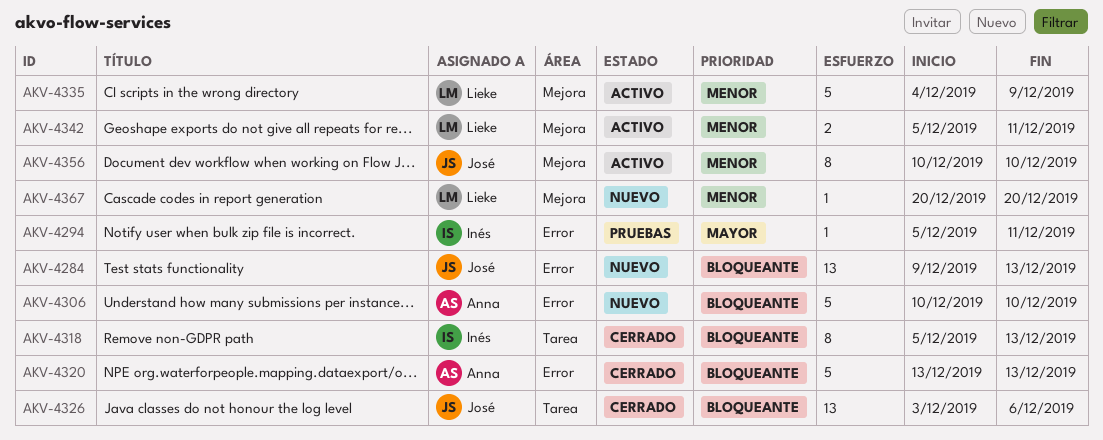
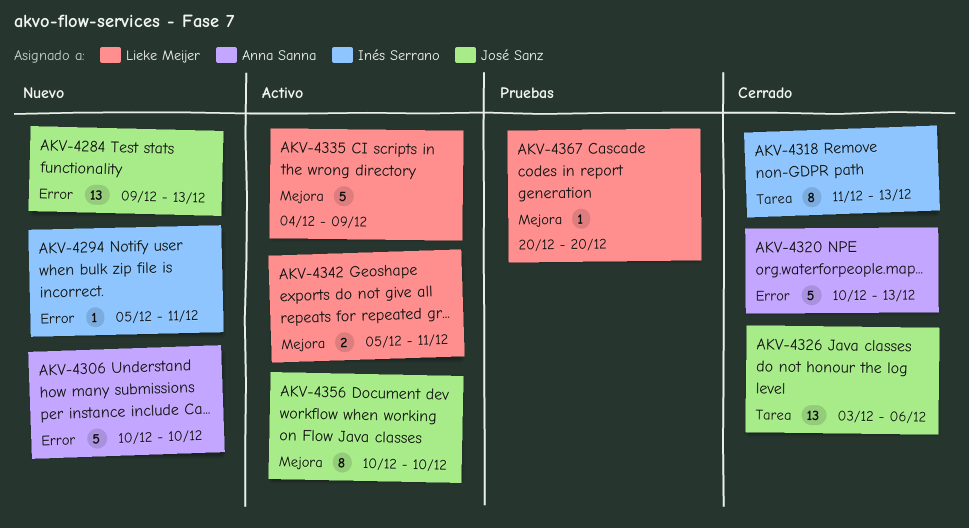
AKV-4294, status: Pruebas -> Nuevo
AKV-4318, start: Dec 5 -> Dec 11
AKV-4320, start: Dec 13 -> Dec 10
AKV-4367, status: Nuevo -> Pruebas

